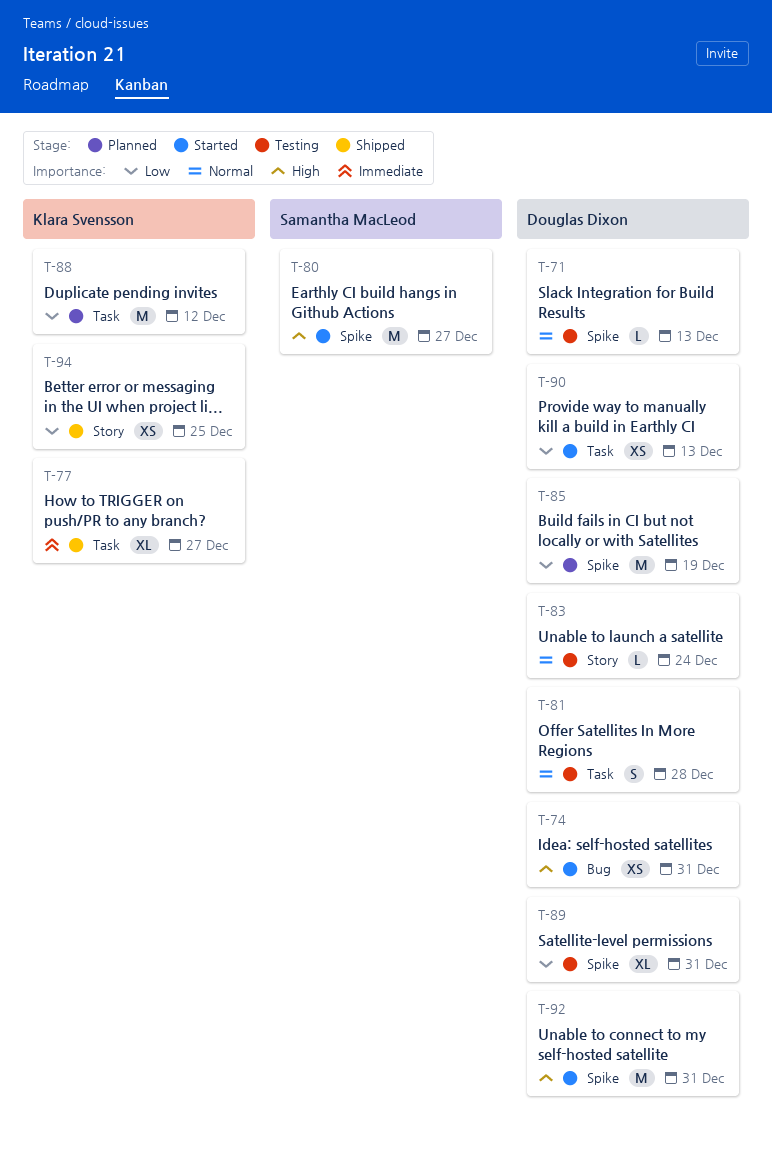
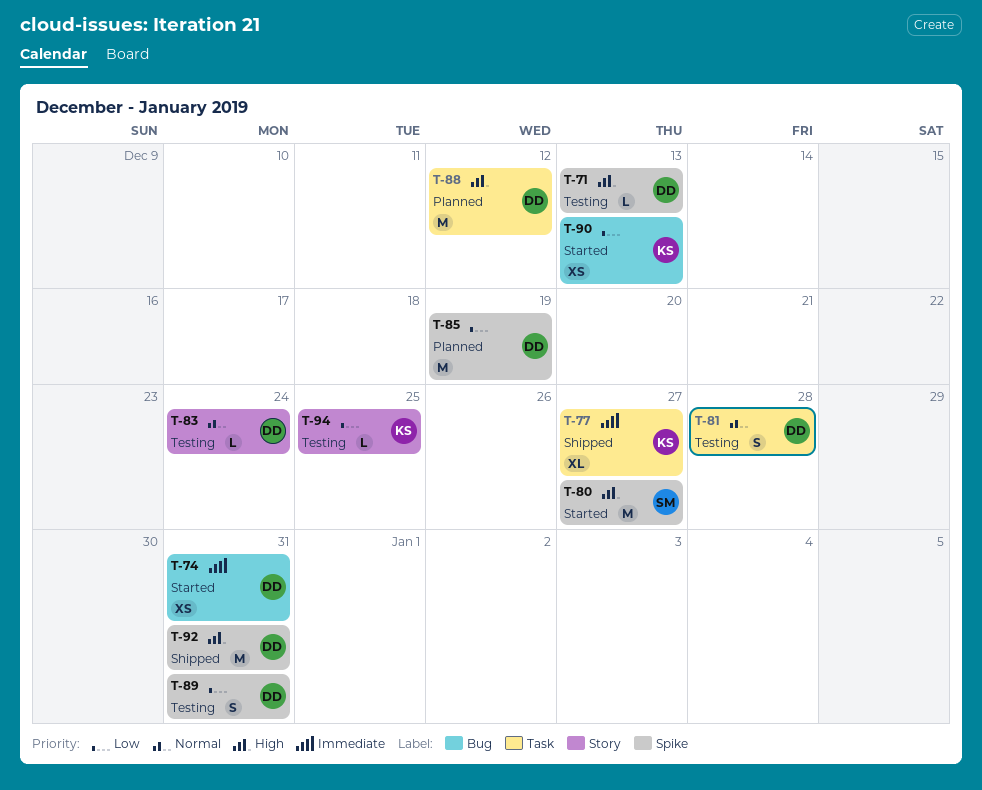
T-71, priority: Normal -> High
T-74, priority: High -> Immediate
T-88, owner: Klara Svensson -> Douglas Dixon
T-88, priority: Low -> High
T-89, estimate: XL -> S
T-90, owner: Douglas Dixon -> Klara Svensson
T-90, label: Task -> Bug
T-92, status: Started -> Shipped
T-94, status: Shipped -> Testing
T-94, estimate: XS -> L

